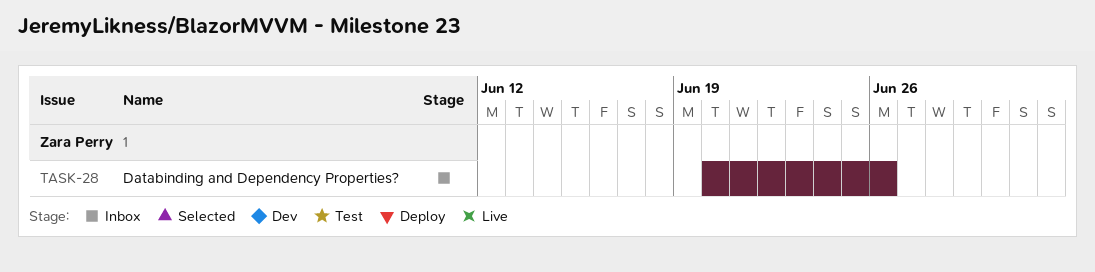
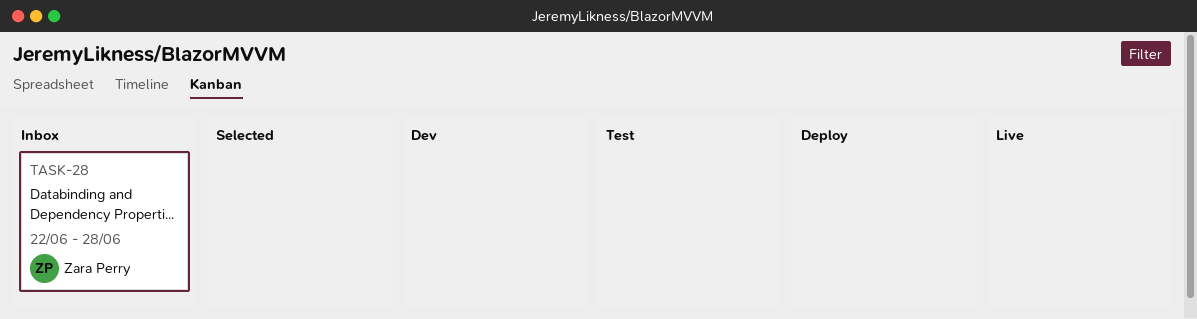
TASK-28, start: Jun 20 -> Jun 22
TASK-28, due: Jun 26 -> Jun 28

